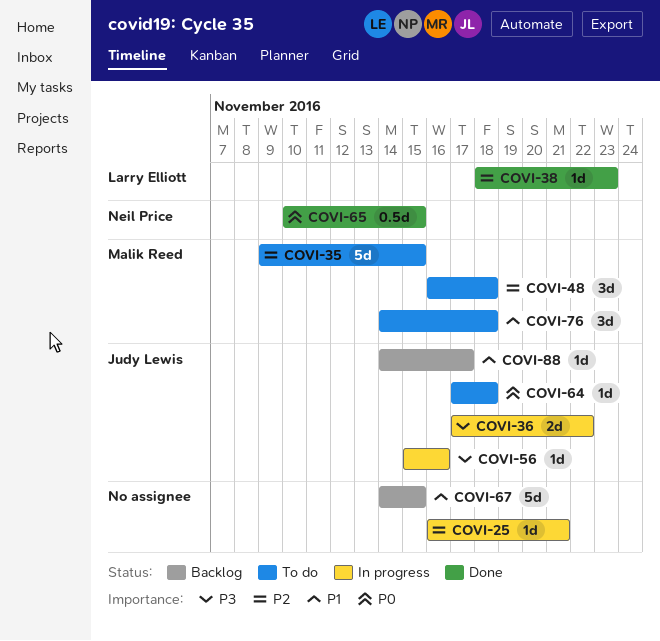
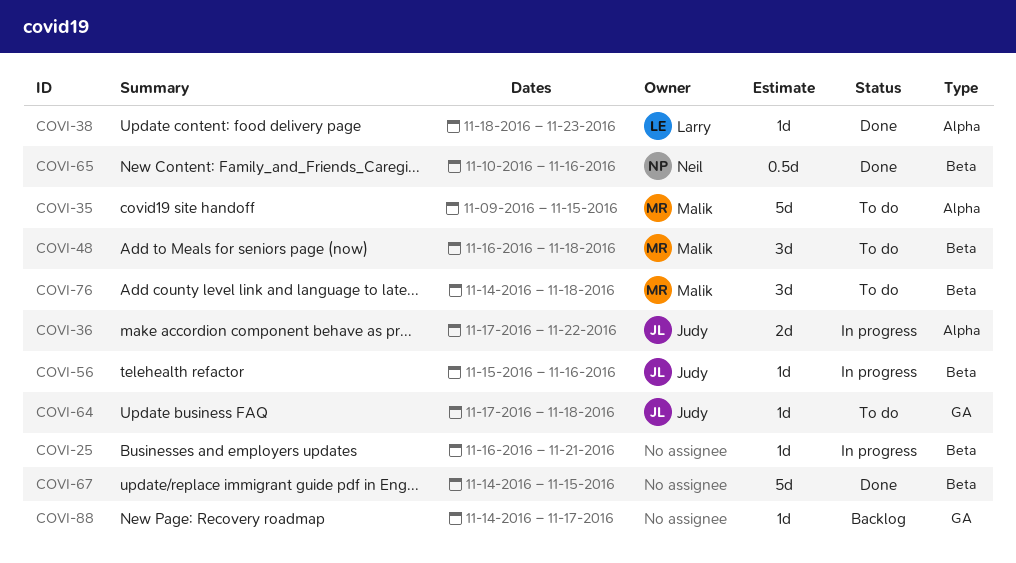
COVI-65, due: Nov 15 -> Nov 16
COVI-67, status: Backlog -> Done
COVI-88, owner: Judy Lewis -> none

